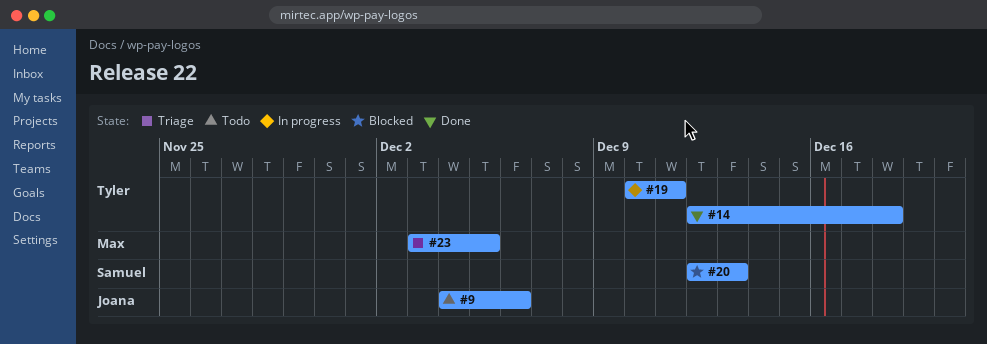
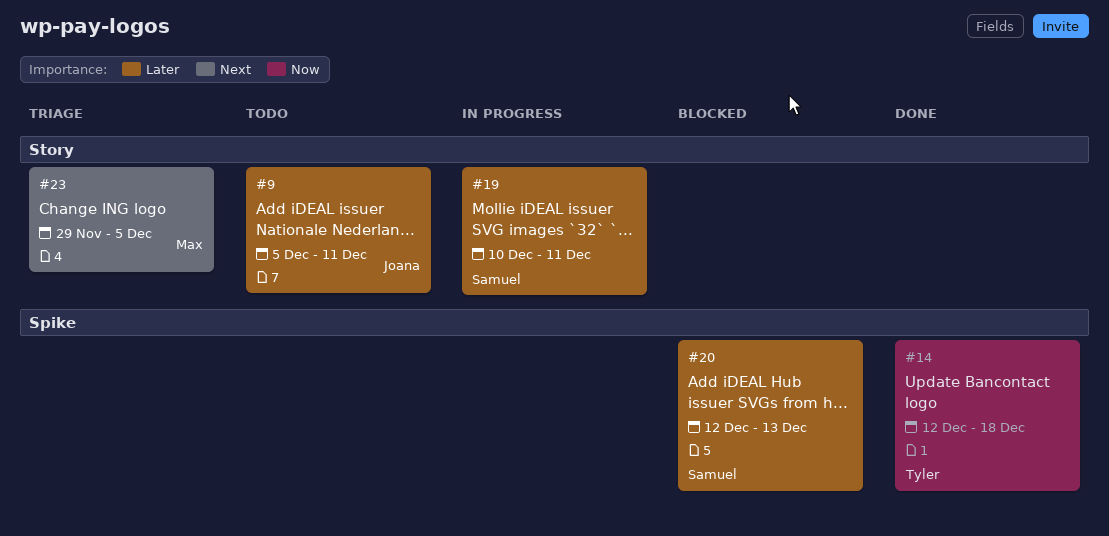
#9, start: Dec 4 -> Dec 5
#9, due: Dec 6 -> Dec 11
#19, owner: Tyler -> Samuel
#23, start: Dec 3 -> Nov 29

